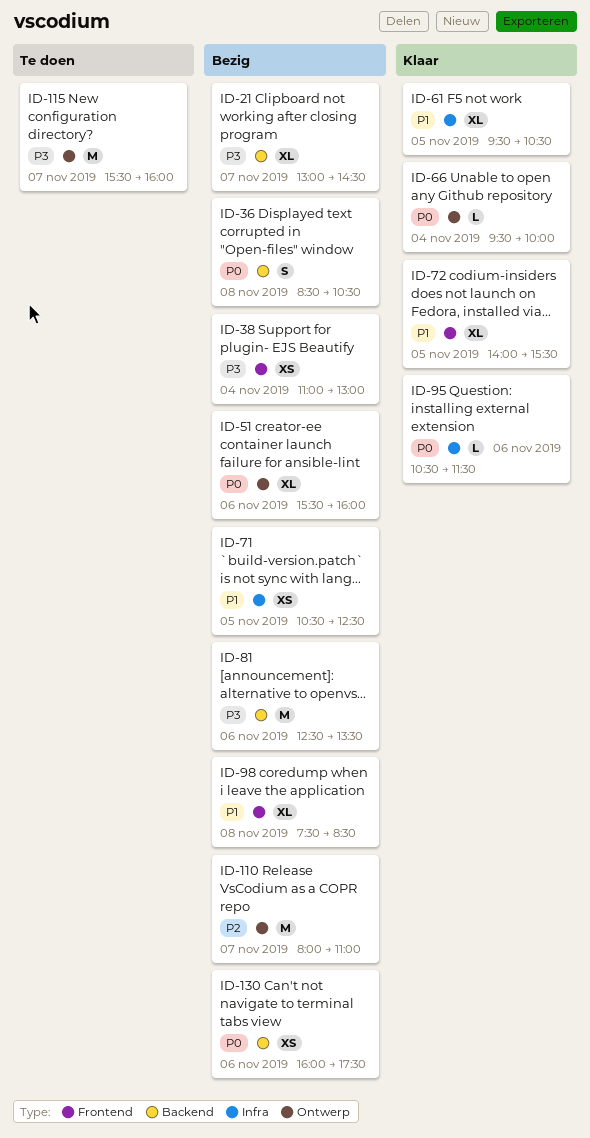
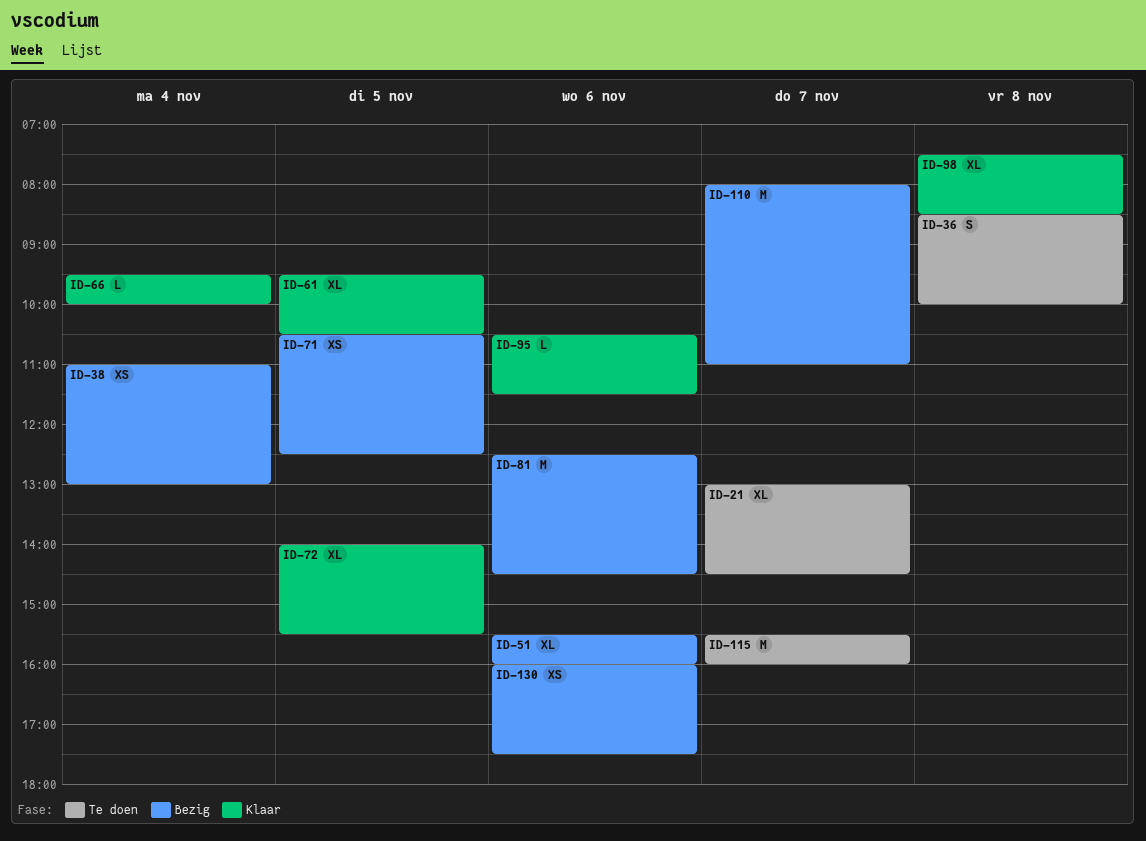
ID-21, status: Bezig -> Te doen
ID-36, status: Bezig -> Te doen
ID-36, ends: 10:30 -> 10:00
ID-81, ends: 13:30 -> 14:30
ID-98, status: Bezig -> Klaar

